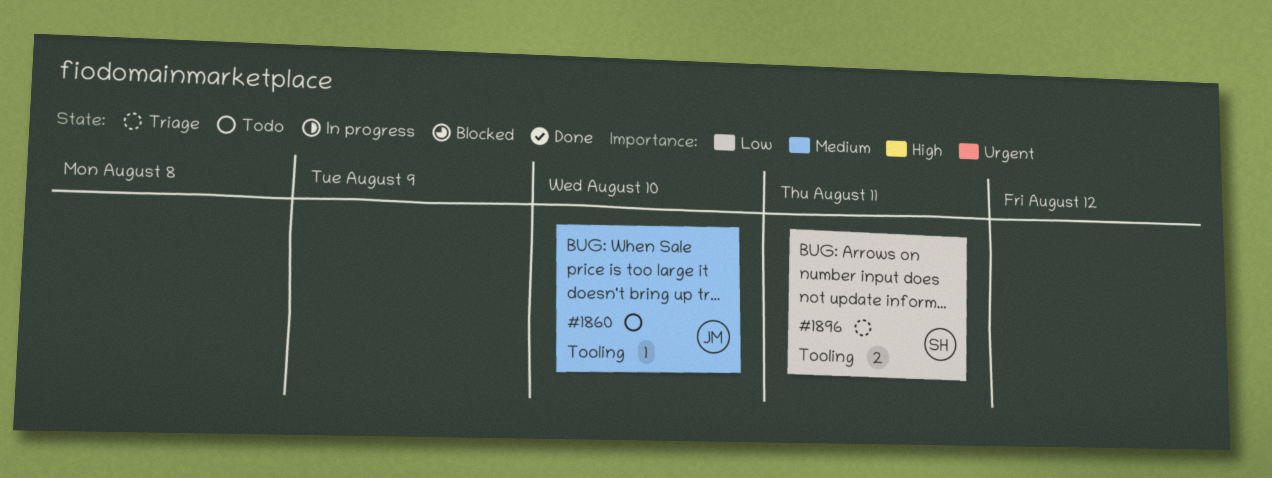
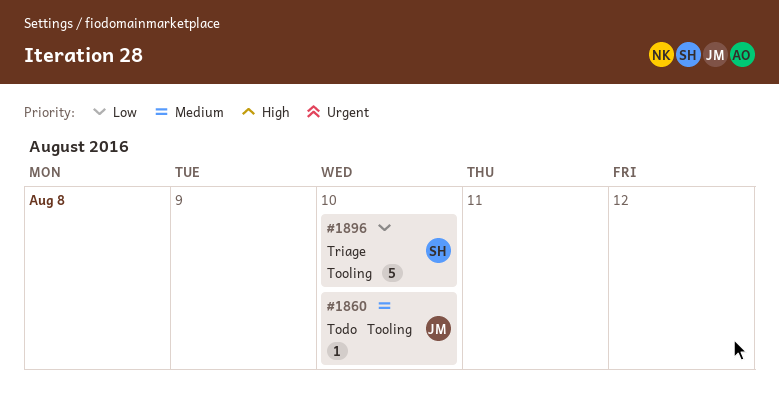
#1896, estimate: 2 -> 5
#1896, due: Aug 11 -> Aug 10

